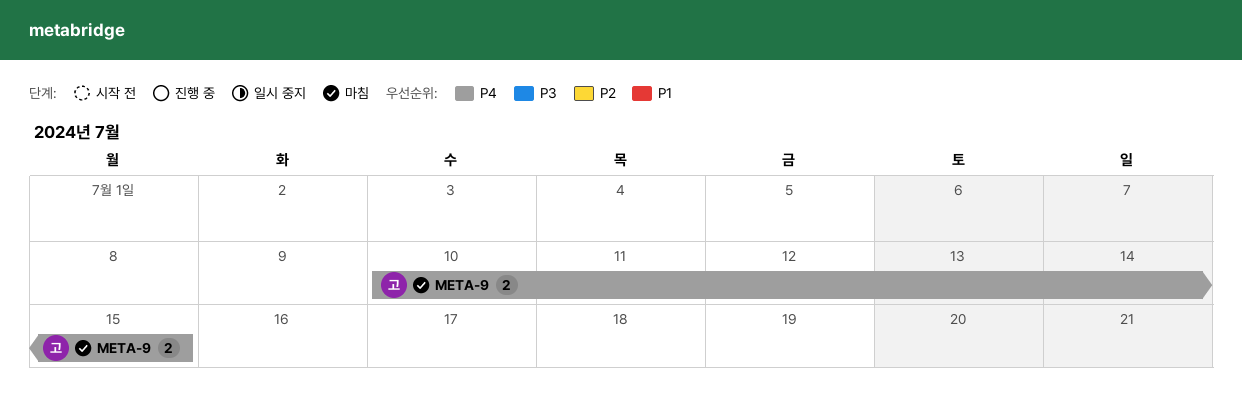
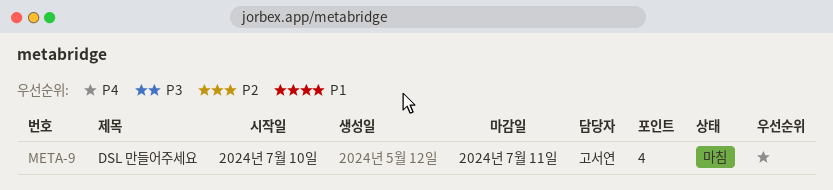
META-9, estimate: 2 -> 4
META-9, due: Jul 15 -> Jul 11

